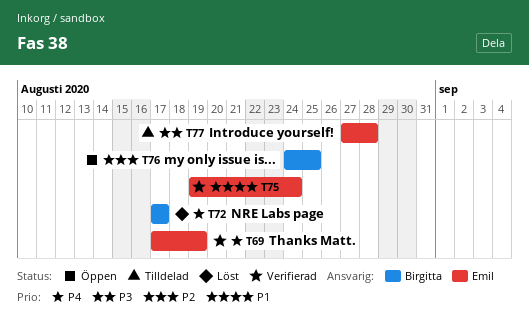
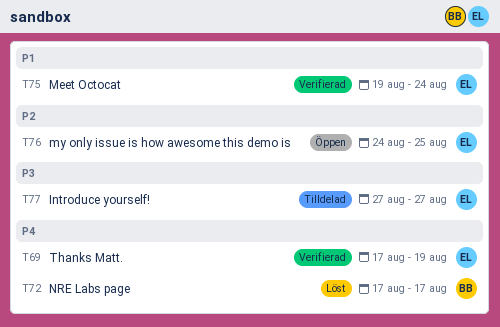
T76, owner: Birgitta -> Emil
T77, due: Aug 28 -> Aug 27

